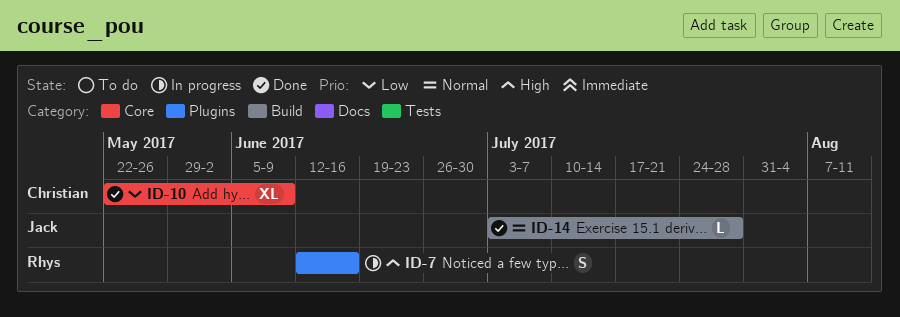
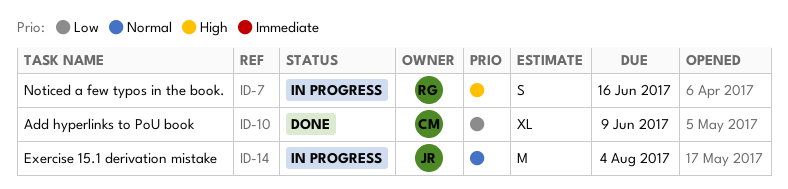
ID-14, status: Done -> In progress
ID-14, estimate: L -> M
ID-14, due: Jul 28 -> Aug 4

